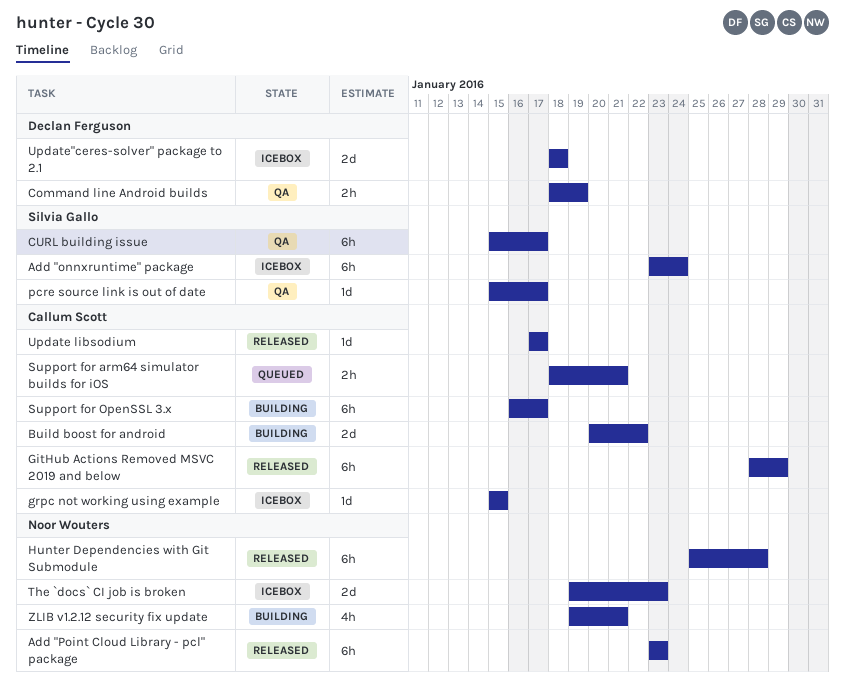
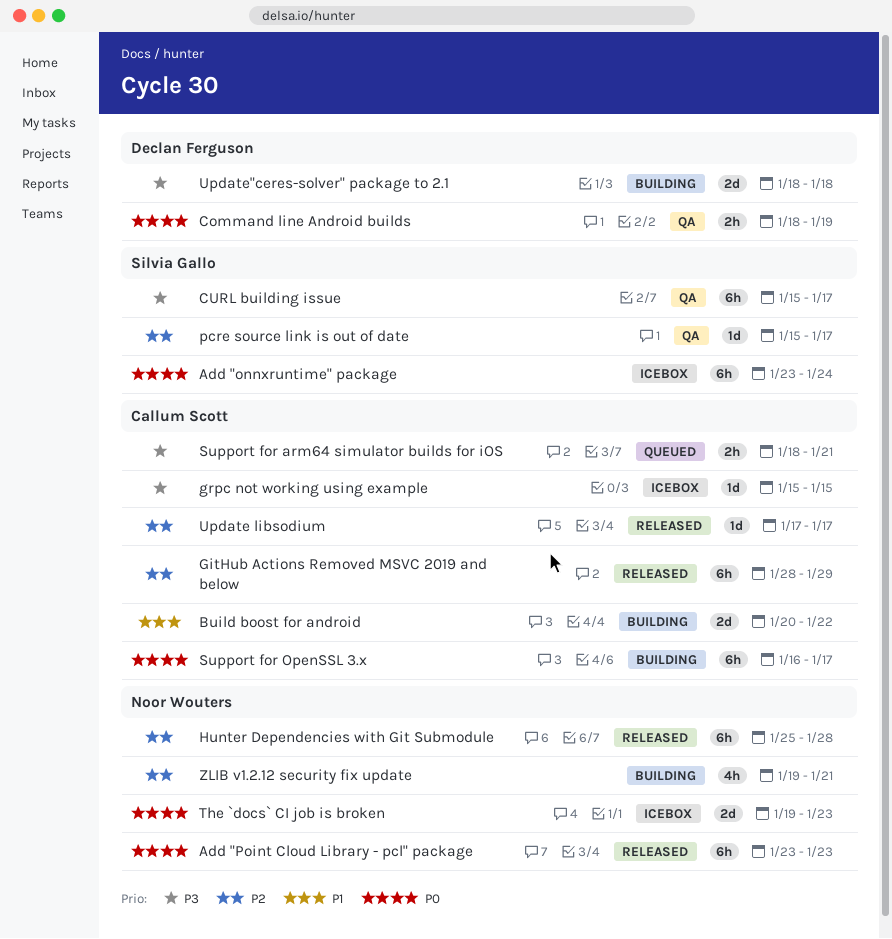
Update"ceres-solver" package to 2.1, status: Icebox -> Building

